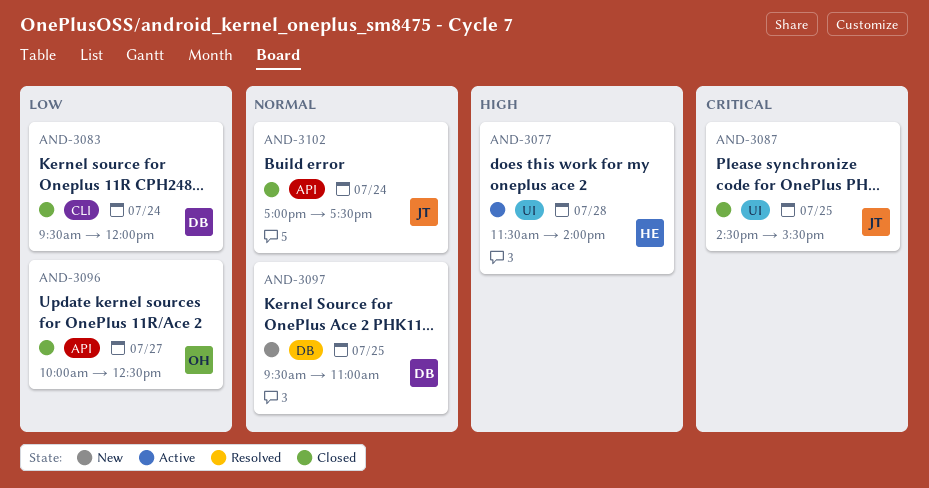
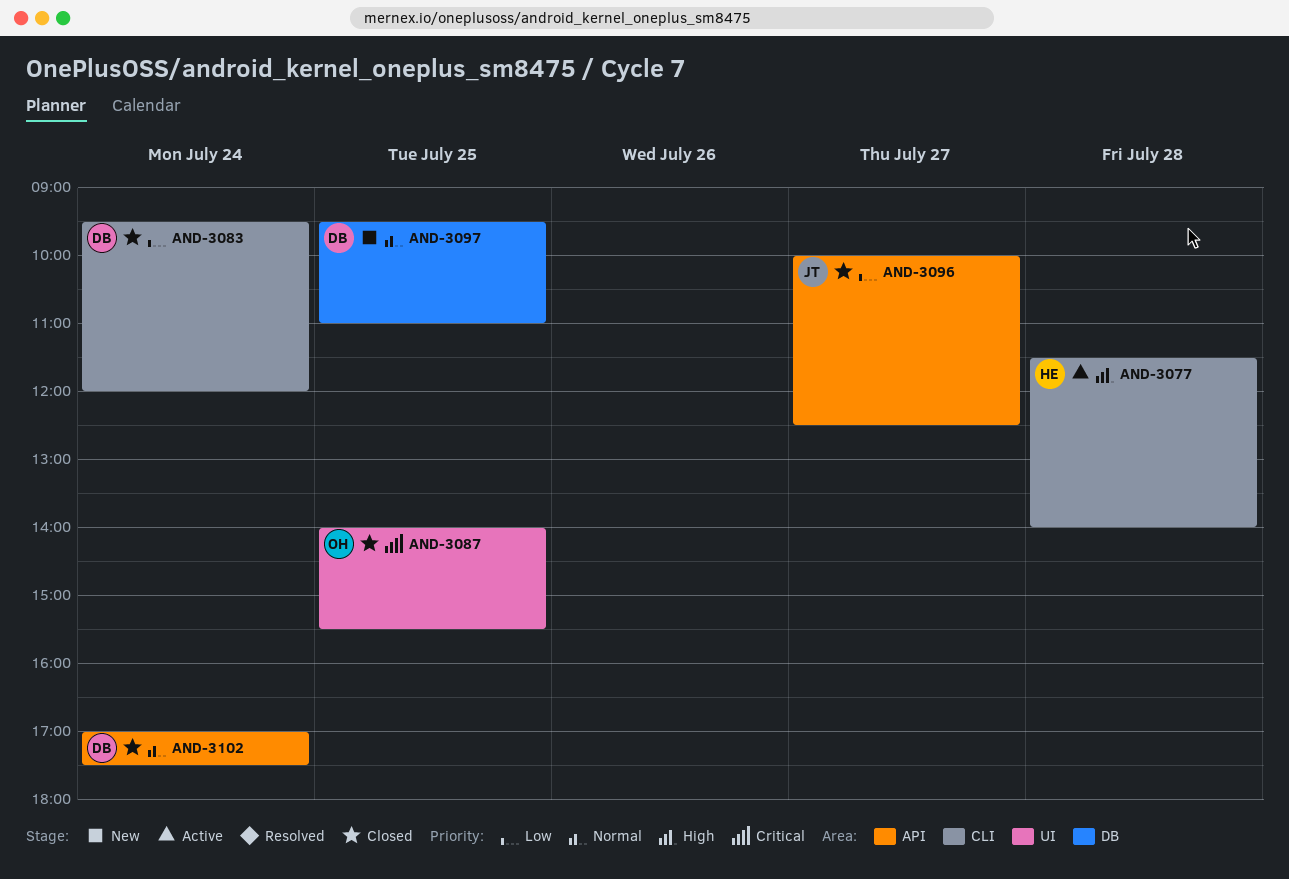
AND-3077, label: UI -> CLI
AND-3087, owner: JT -> OH
AND-3087, begins: 14:30 -> 14:00
AND-3096, owner: OH -> JT
AND-3102, owner: JT -> DB

